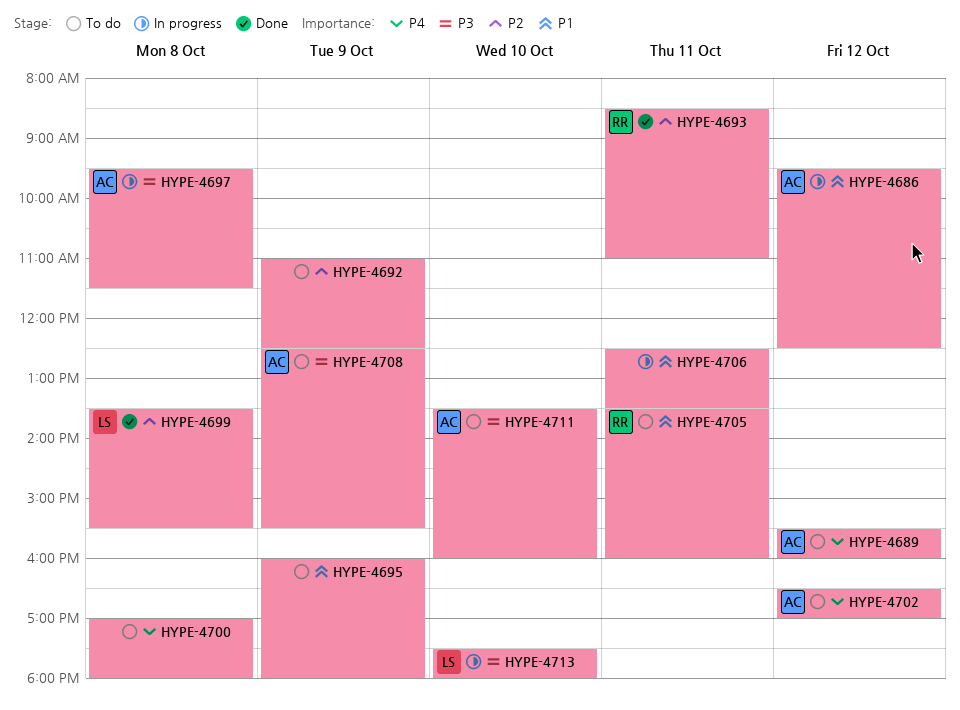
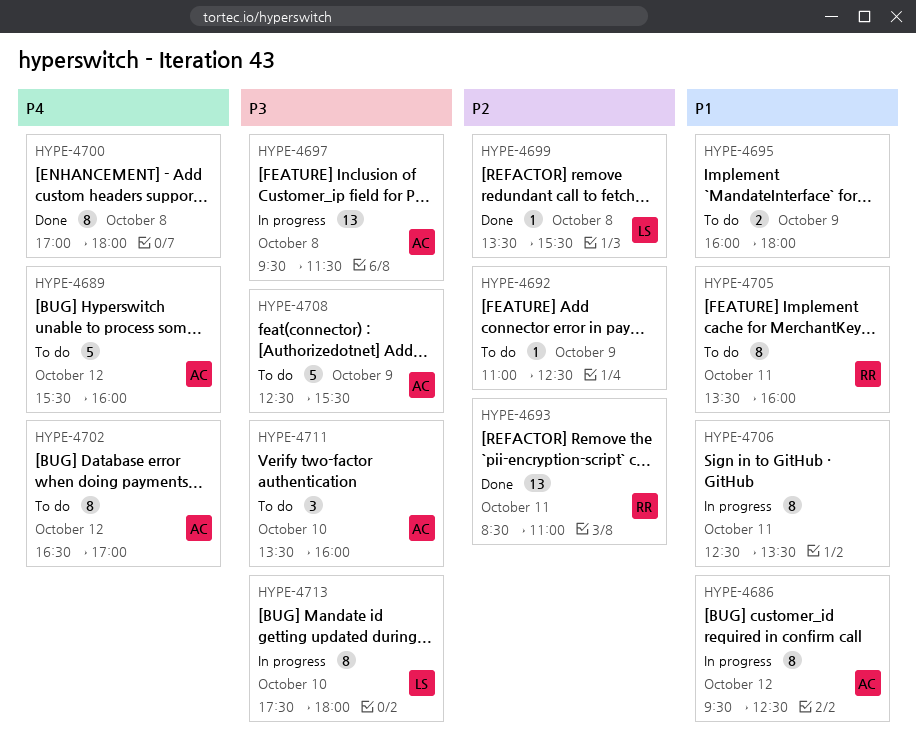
HYPE-4700, status: To do -> Done

